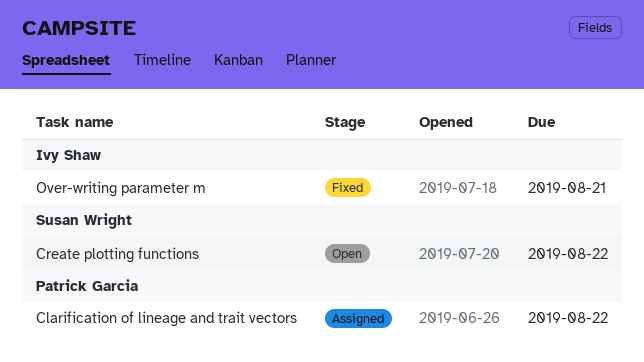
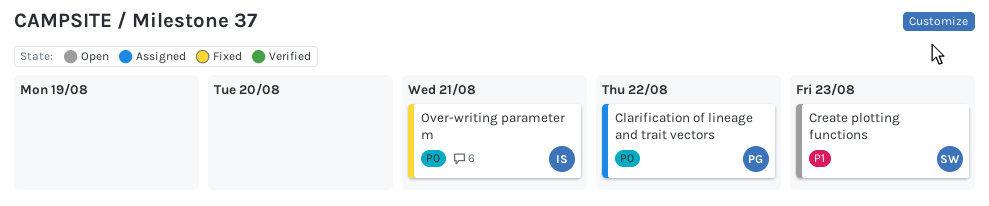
Create plotting functions, due: Aug 22 -> Aug 23

